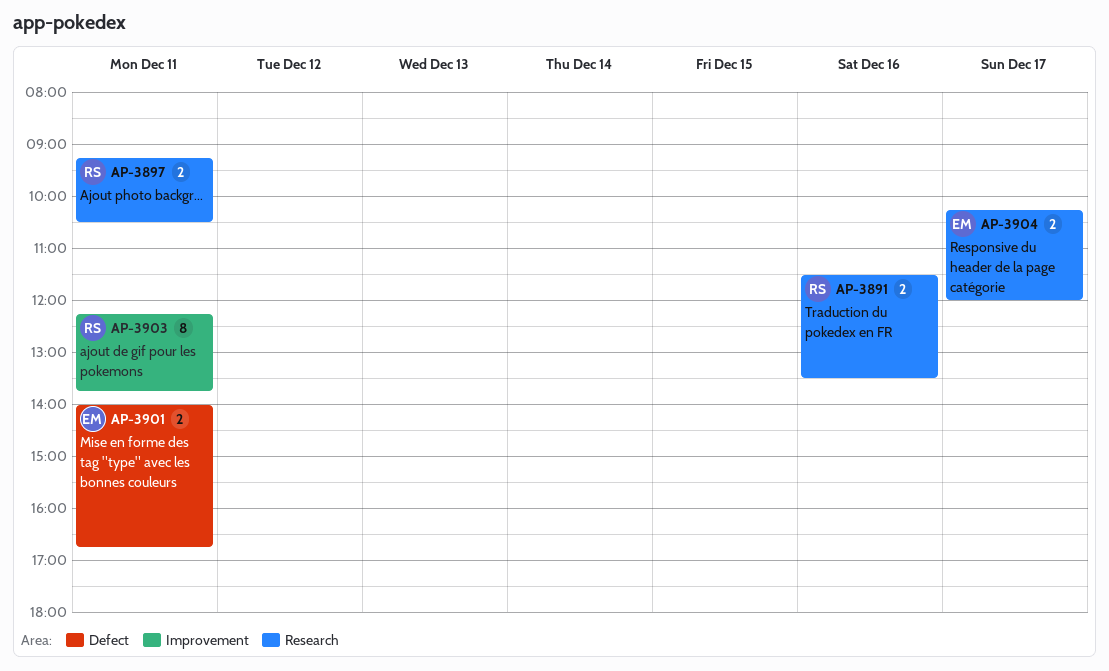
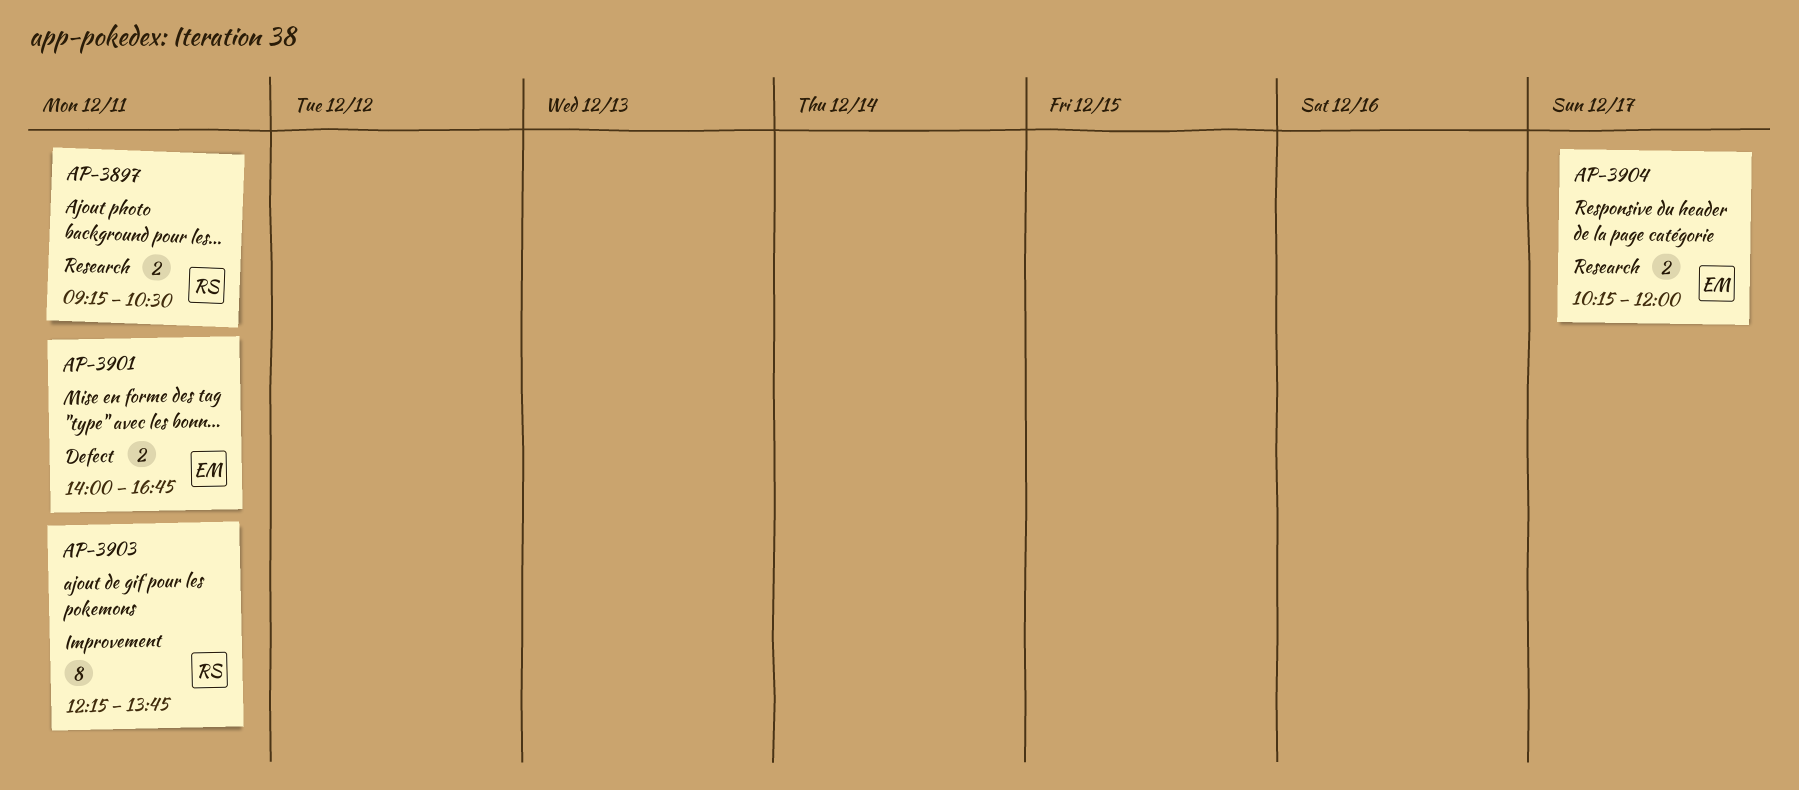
AP-3891: present -> none

